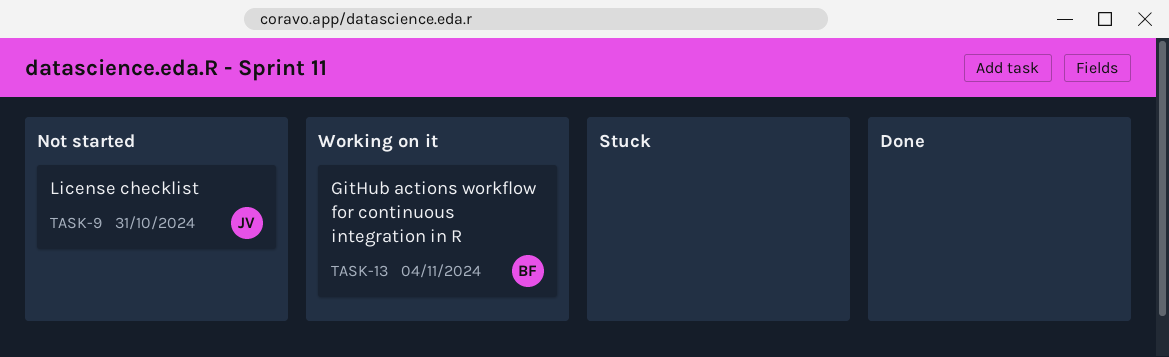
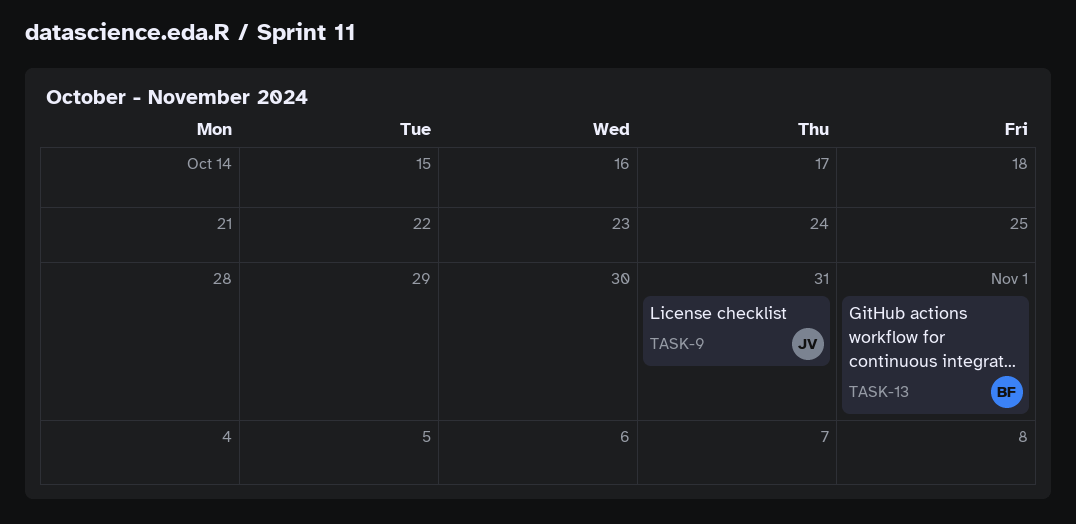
TASK-13, due: Nov 4 -> Nov 1

